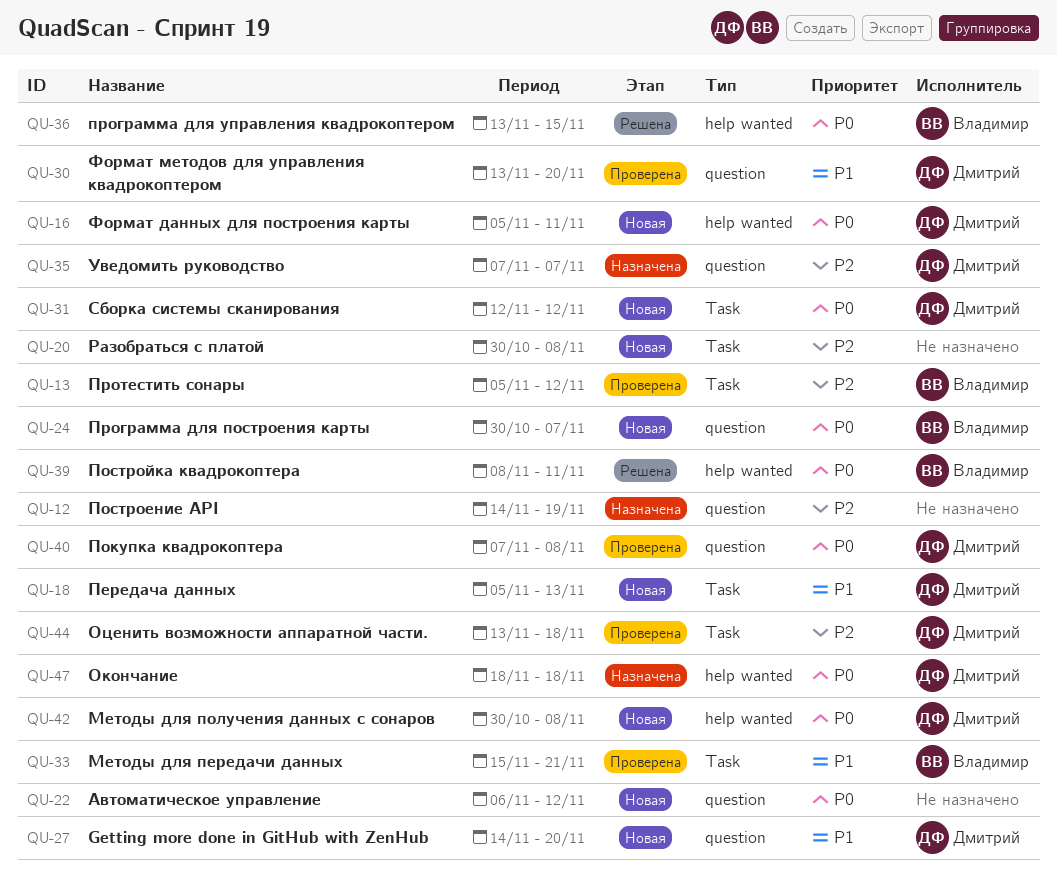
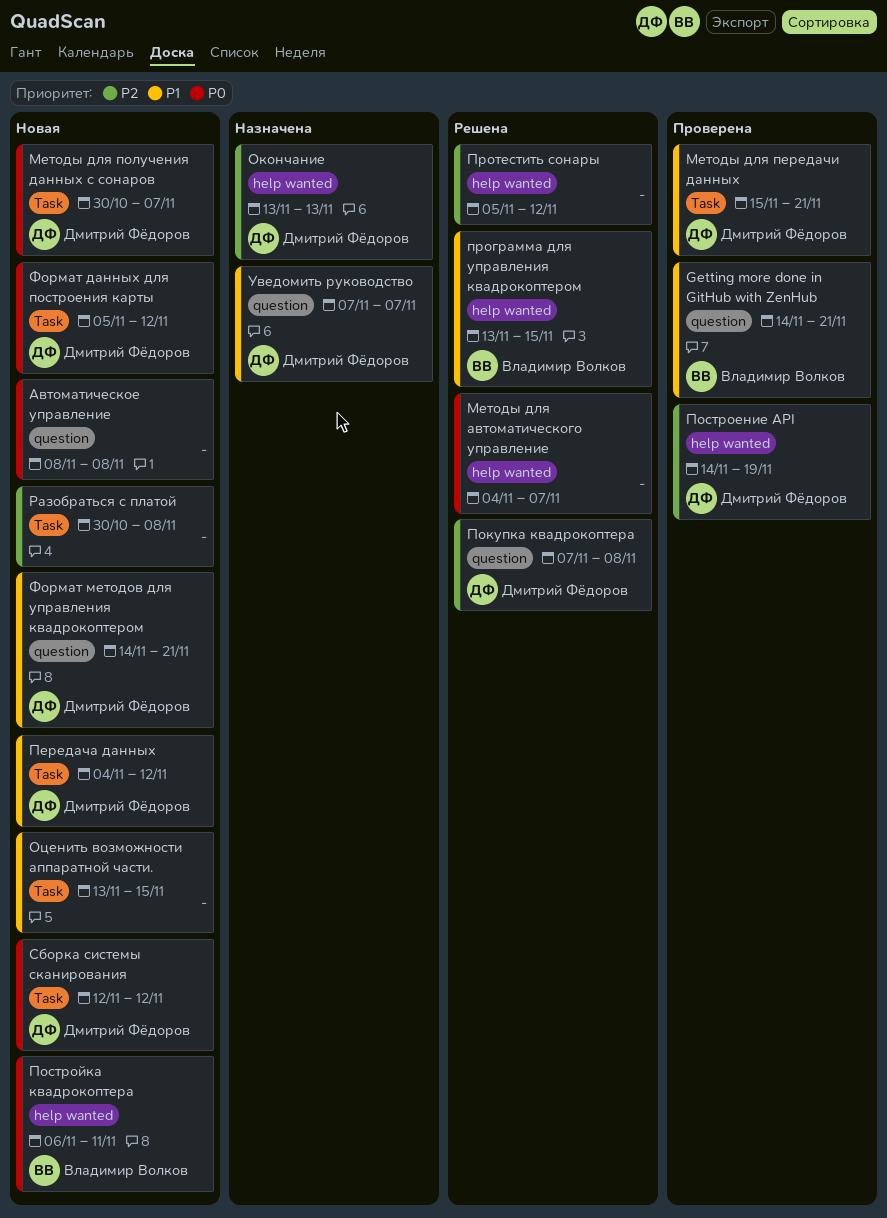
Getting more done in GitHub with ZenHub, status: Новая -> Проверена
Getting more done in GitHub with ZenHub, owner: Дмитрий Фёдоров -> Владимир Волков
Getting more done in GitHub with ZenHub, due: Nov 20 -> Nov 21
Автоматическое управление, start: Nov 6 -> Nov 8
Автоматическое управление, due: Nov 12 -> Nov 8
Методы для автоматического управление: none -> present
Методы для передачи данных, owner: Владимир Волков -> Дмитрий Фёдоров
Методы для получения данных с сонаров, label: help wanted -> Task
Методы для получения данных с сонаров, due: Nov 8 -> Nov 7
Окончание, priority: P0 -> P2
Окончание, start: Nov 18 -> Nov 13
Окончание, due: Nov 18 -> Nov 13
Оценить возможности аппаратной части., status: Проверена -> Новая
Оценить возможности аппаратной части., owner: Дмитрий Фёдоров -> none
Оценить возможности аппаратной части., priority: P2 -> P1
Оценить возможности аппаратной части., due: Nov 18 -> Nov 15
Передача данных, start: Nov 5 -> Nov 4
Передача данных, due: Nov 13 -> Nov 12
Покупка квадрокоптера, status: Проверена -> Решена
Покупка квадрокоптера, priority: P0 -> P2
Построение API, status: Назначена -> Проверена
Построение API, owner: none -> Дмитрий Фёдоров
Построение API, label: question -> help wanted
Постройка квадрокоптера, status: Решена -> Новая
Постройка квадрокоптера, start: Nov 8 -> Nov 6
Программа для построения карты: present -> none
программа для управления квадрокоптером, priority: P0 -> P1
Протестить сонары, status: Проверена -> Решена
Протестить сонары, owner: Владимир Волков -> none
Протестить сонары, label: Task -> help wanted
Уведомить руководство, priority: P2 -> P1
Формат данных для построения карты, label: help wanted -> Task
Формат данных для построения карты, due: Nov 11 -> Nov 12
Формат методов для управления квадрокоптером, status: Проверена -> Новая
Формат методов для управления квадрокоптером, start: Nov 13 -> Nov 14
Формат методов для управления квадрокоптером, due: Nov 20 -> Nov 21

